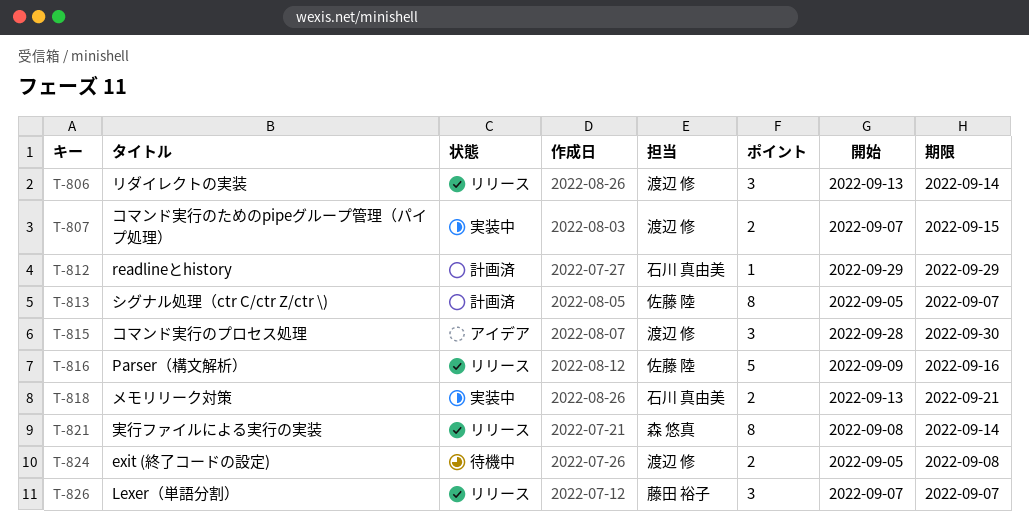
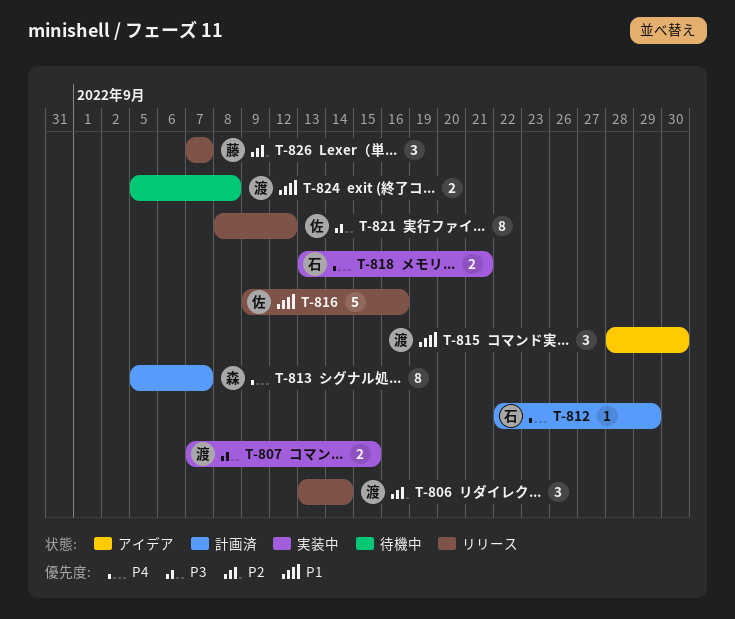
T-812, start: Sep 29 -> Sep 22
T-813, owner: 佐藤 陸 -> 森 悠真
T-821, owner: 森 悠真 -> 佐藤 陸
T-821, due: Sep 14 -> Sep 12

